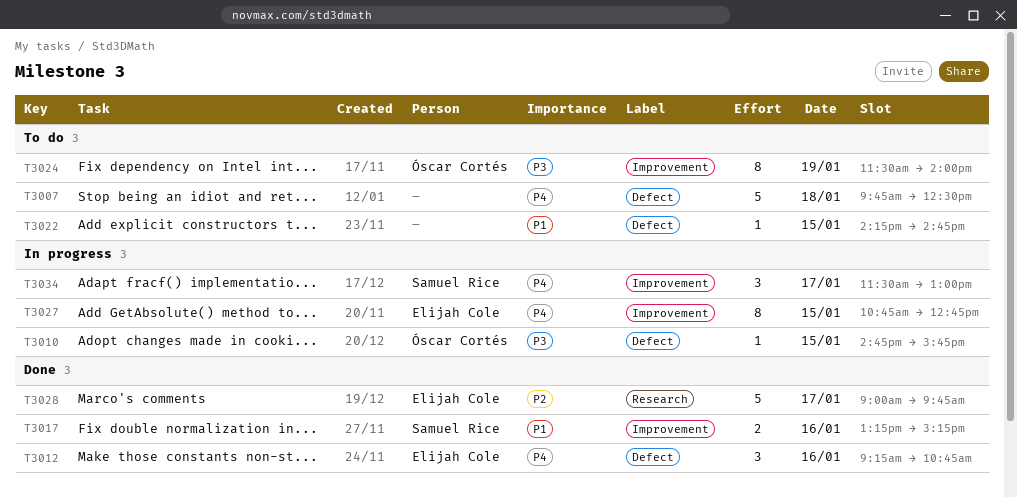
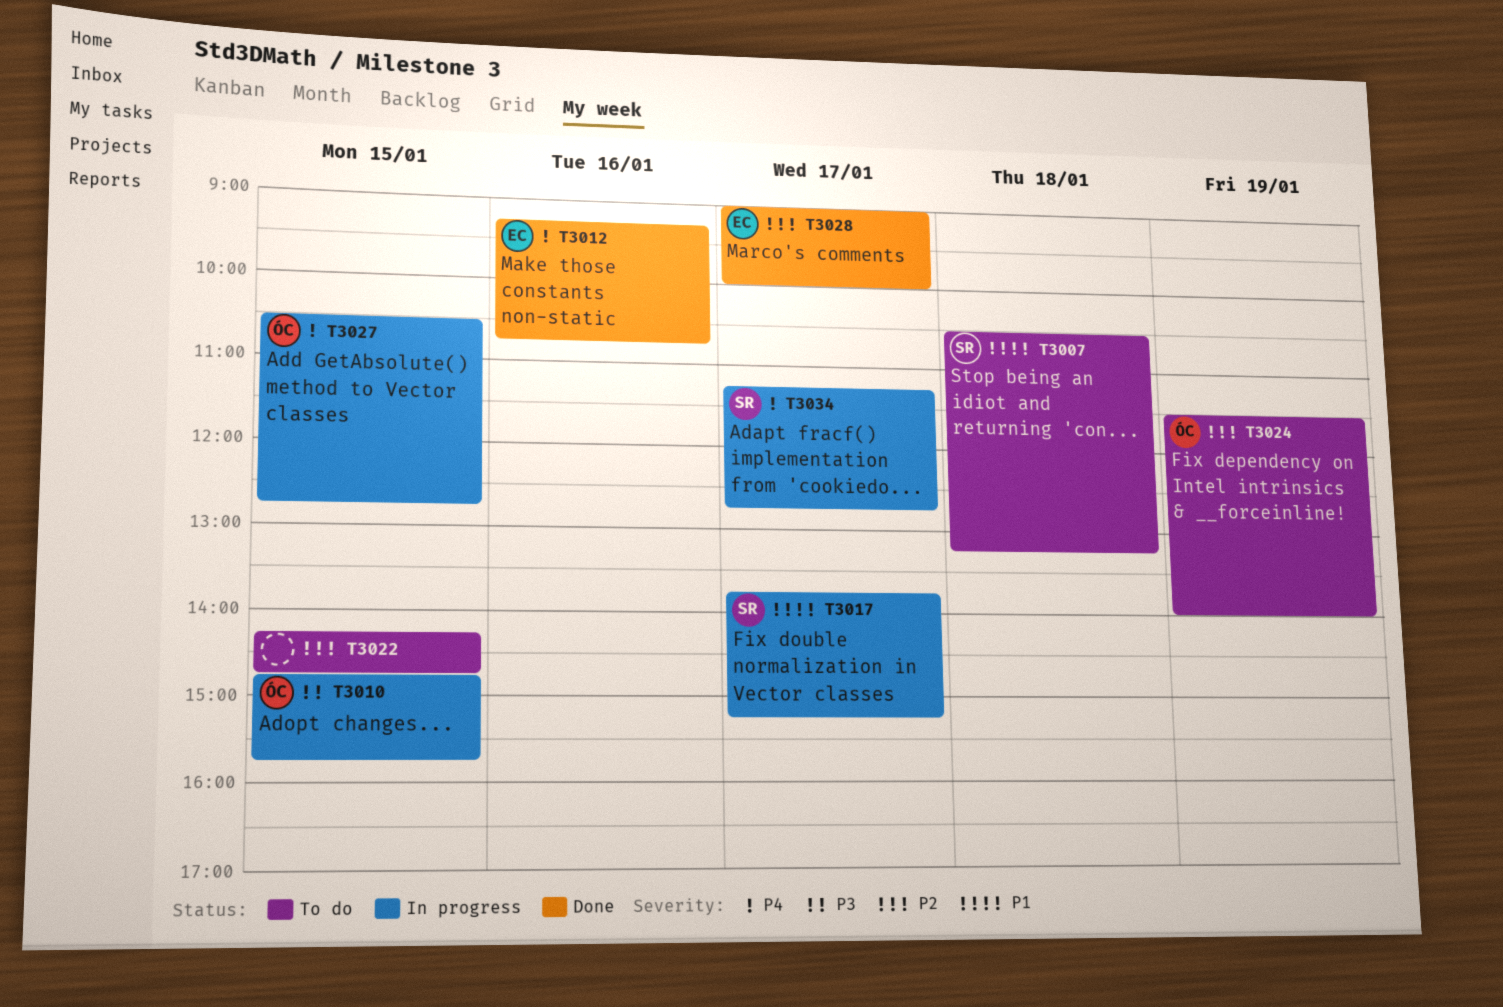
T3007, owner: none -> Samuel Rice
T3007, priority: P4 -> P1
T3007, begins: 09:45 -> 10:30
T3007, ends: 12:30 -> 13:15
T3017, status: Done -> In progress
T3017, day: Jan 16 -> Jan 17
T3017, begins: 13:15 -> 13:45
T3022, priority: P1 -> P2
T3024, priority: P3 -> P2
T3027, owner: Elijah Cole -> Óscar Cortés
T3027, begins: 10:45 -> 10:30
T3028, ends: 09:45 -> 10:00
T3034, begins: 11:30 -> 11:15
T3034, ends: 13:00 -> 12:45

